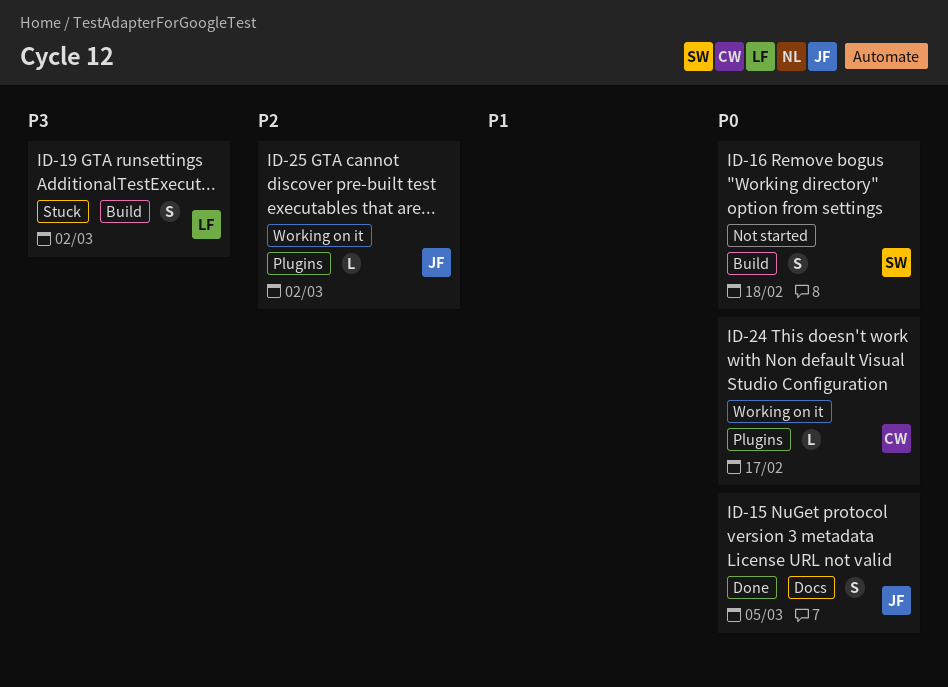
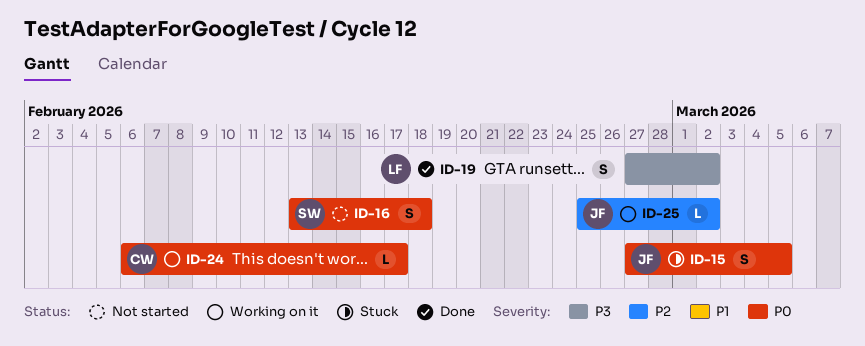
ID-15, status: Done -> Stuck
ID-19, status: Stuck -> Done

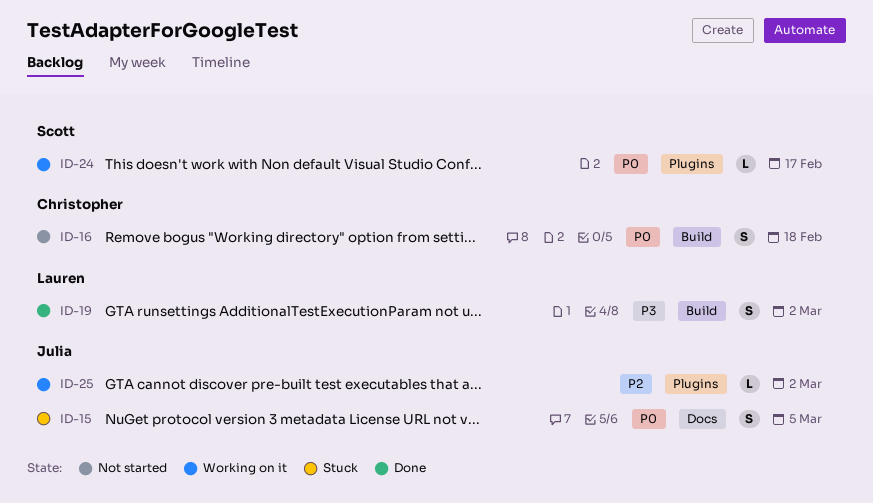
ID-16, owner: Scott -> Christopher
ID-24, owner: Christopher -> Scott

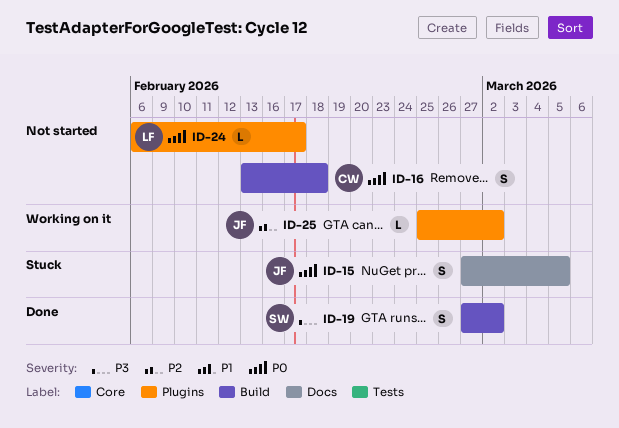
ID-19, owner: Lauren -> Scott
ID-24, status: Working on it -> Not started
ID-24, owner: Scott -> Lauren

